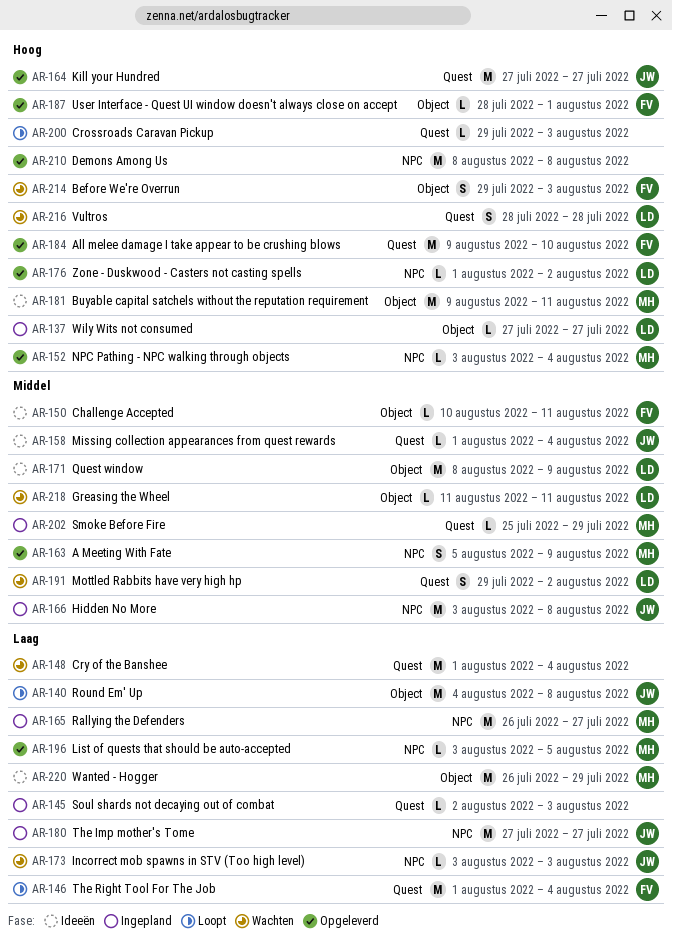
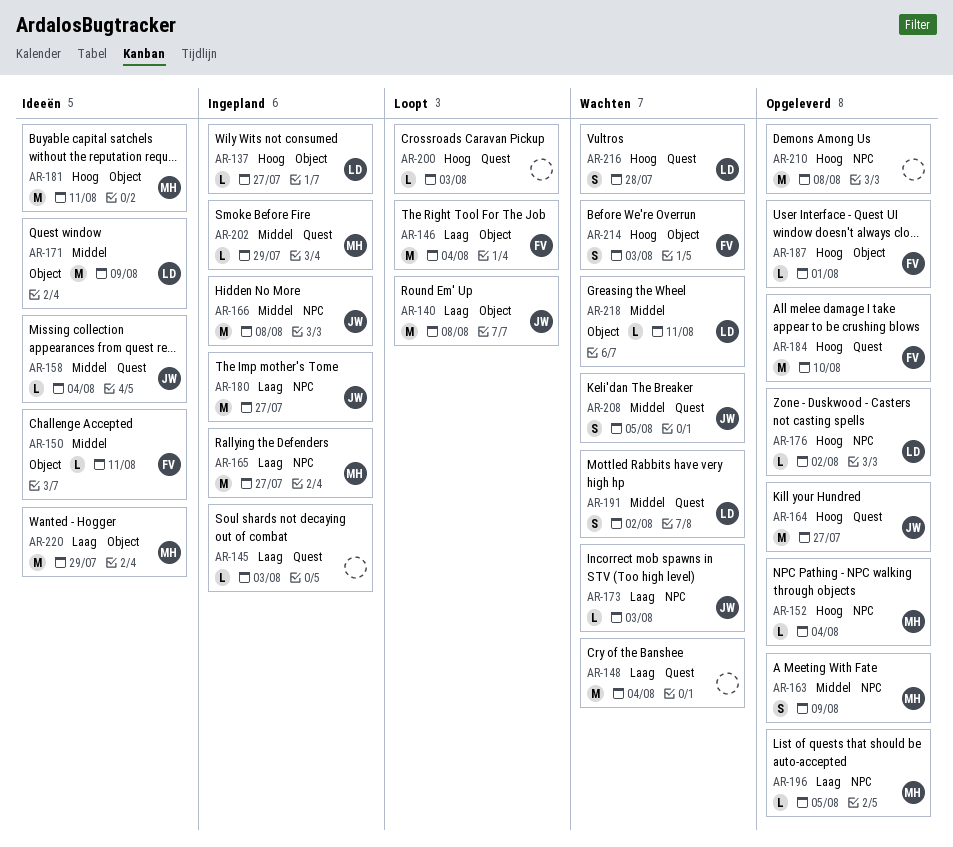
AR-146, label: Quest -> Object
AR-208: none -> present

